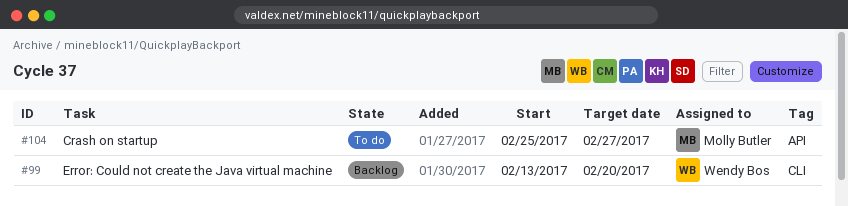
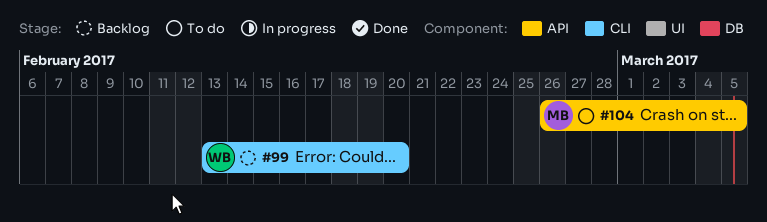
#104, start: Feb 25 -> Feb 26
#104, due: Feb 27 -> Mar 5

